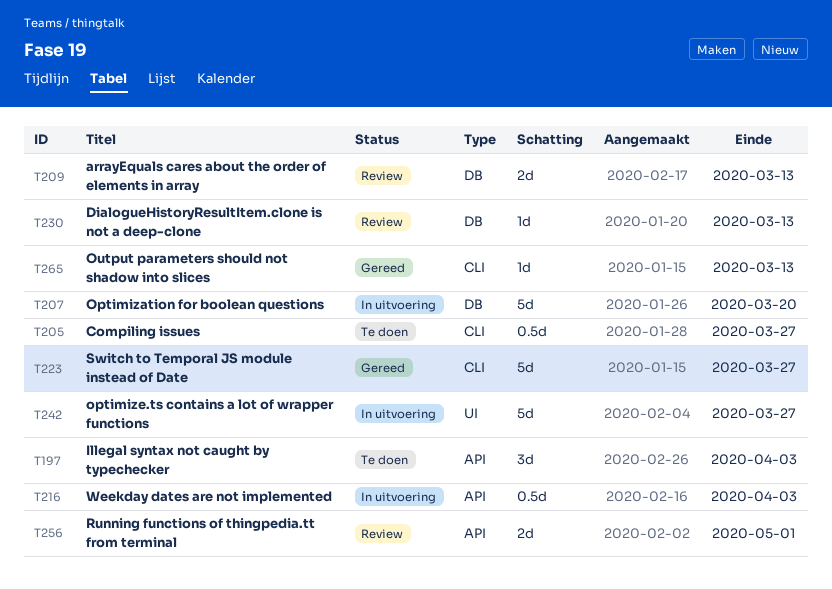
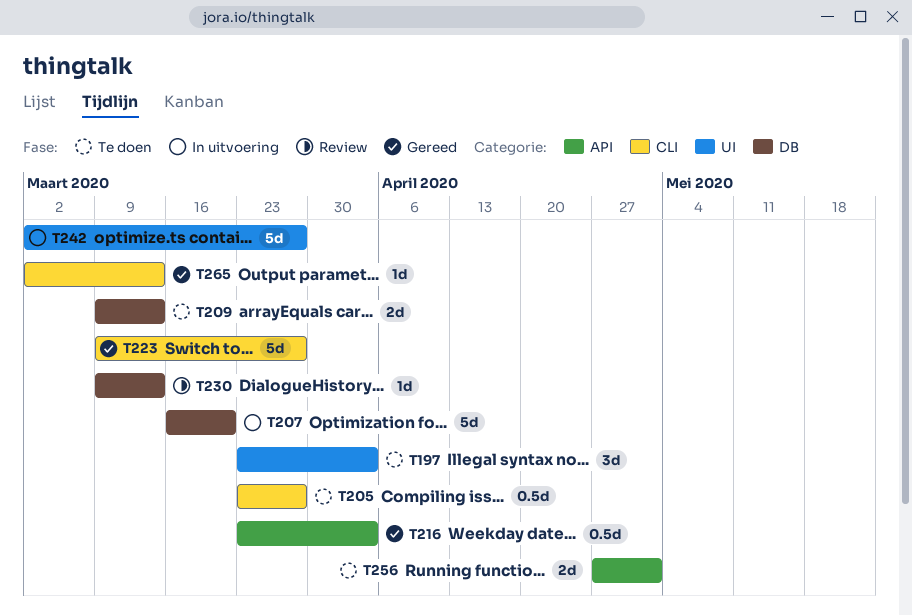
T197, label: API -> UI
T209, status: Review -> Te doen
T216, status: In uitvoering -> Gereed
T256, status: Review -> Te doen

